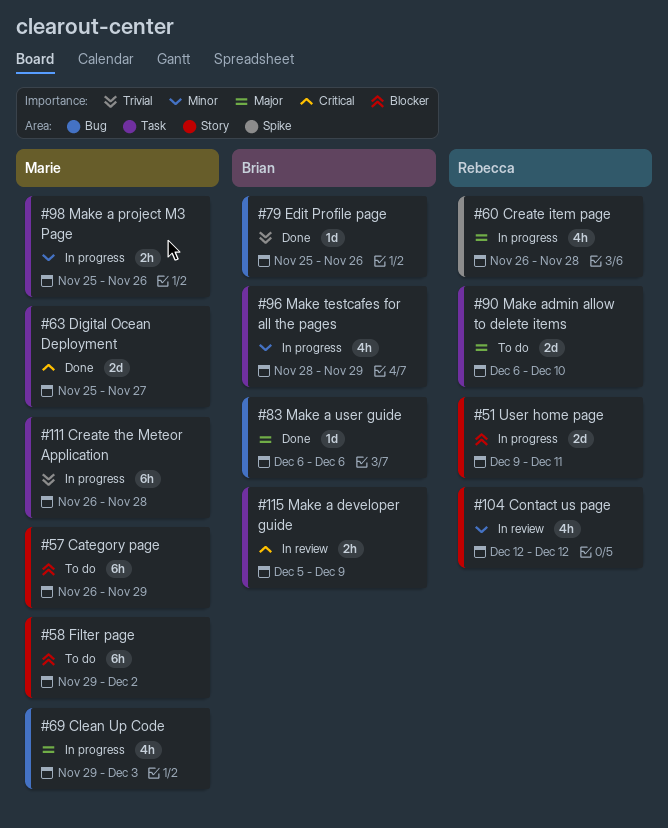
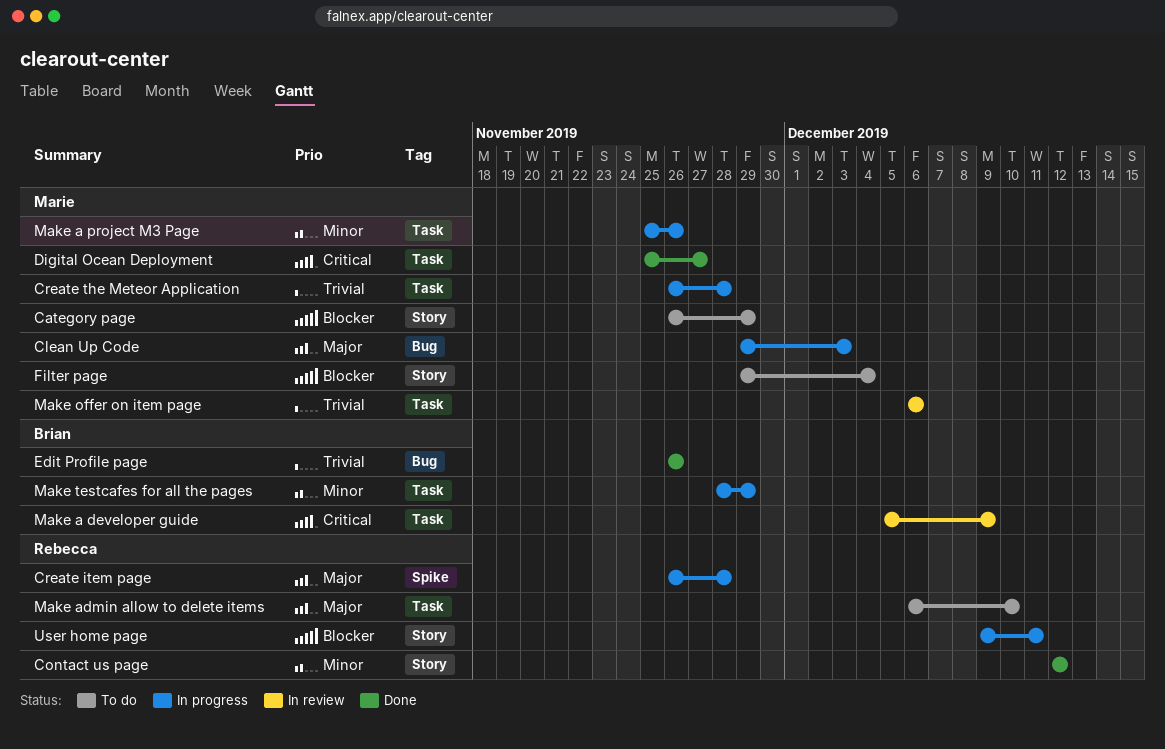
Contact us page, status: In review -> Done
Edit Profile page, start: Nov 25 -> Nov 26
Filter page, due: Dec 2 -> Dec 4
Make a user guide: present -> none
Make offer on item page: none -> present

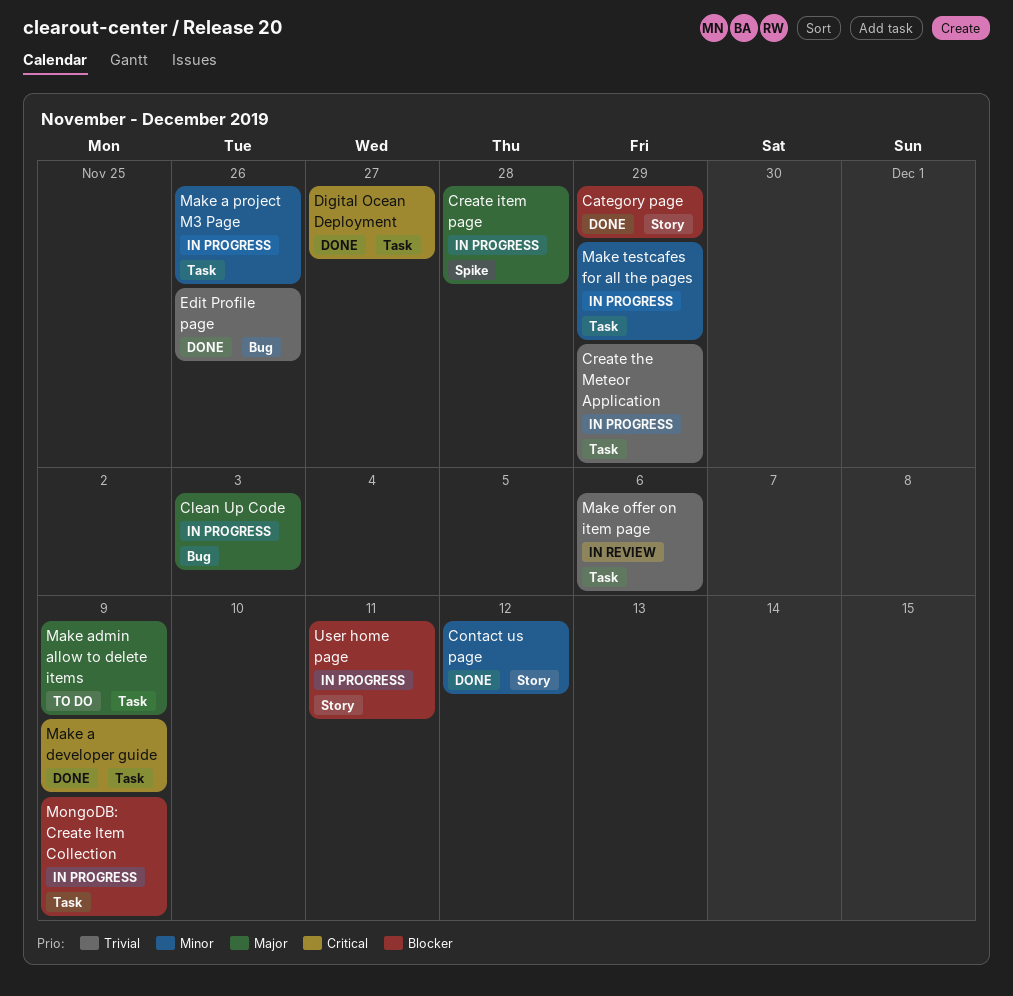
Category page, status: To do -> Done
Create the Meteor Application, due: Nov 28 -> Nov 29
Filter page: present -> none
Make a developer guide, status: In review -> Done
Make admin allow to delete items, due: Dec 10 -> Dec 9
MongoDB: Create Item Collection: none -> present

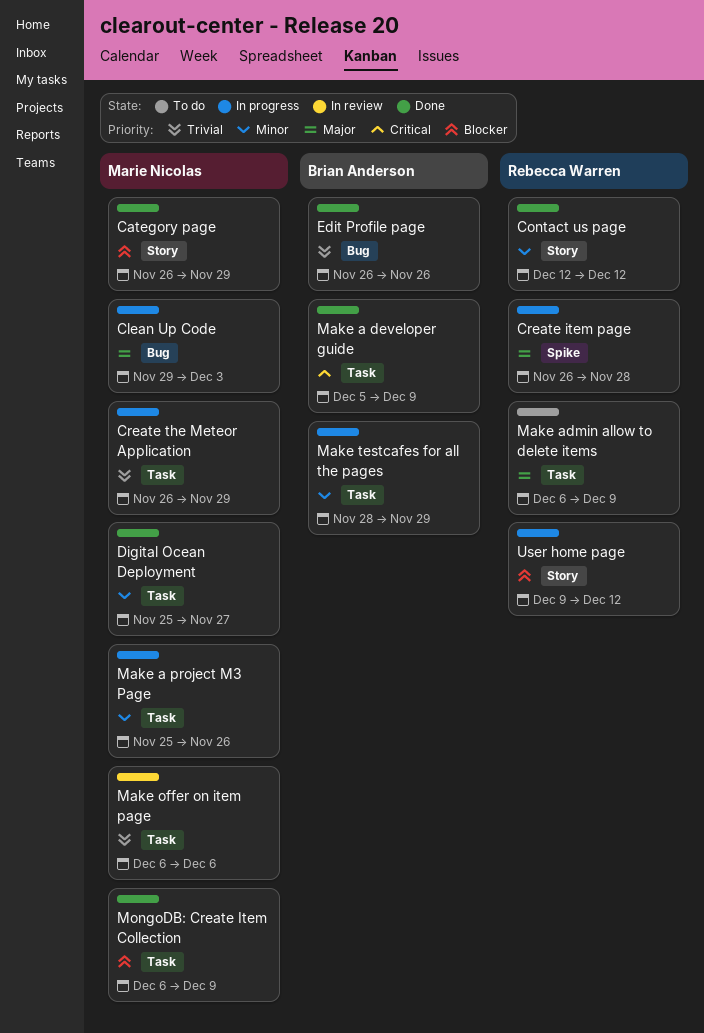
Digital Ocean Deployment, priority: Critical -> Minor
MongoDB: Create Item Collection, status: In progress -> Done
User home page, due: Dec 11 -> Dec 12

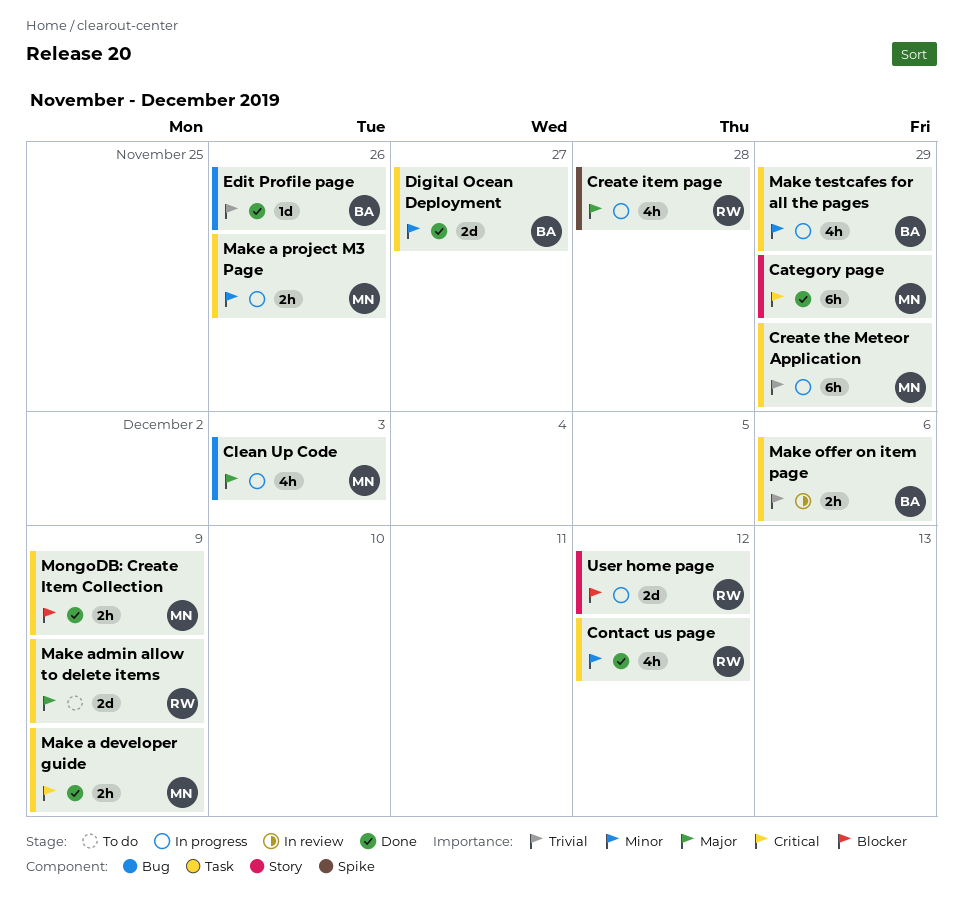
Category page, priority: Blocker -> Critical
Contact us page, label: Story -> Task
Digital Ocean Deployment, owner: Marie Nicolas -> Brian Anderson
Make a developer guide, owner: Brian Anderson -> Marie Nicolas
Make offer on item page, owner: Marie Nicolas -> Brian Anderson

